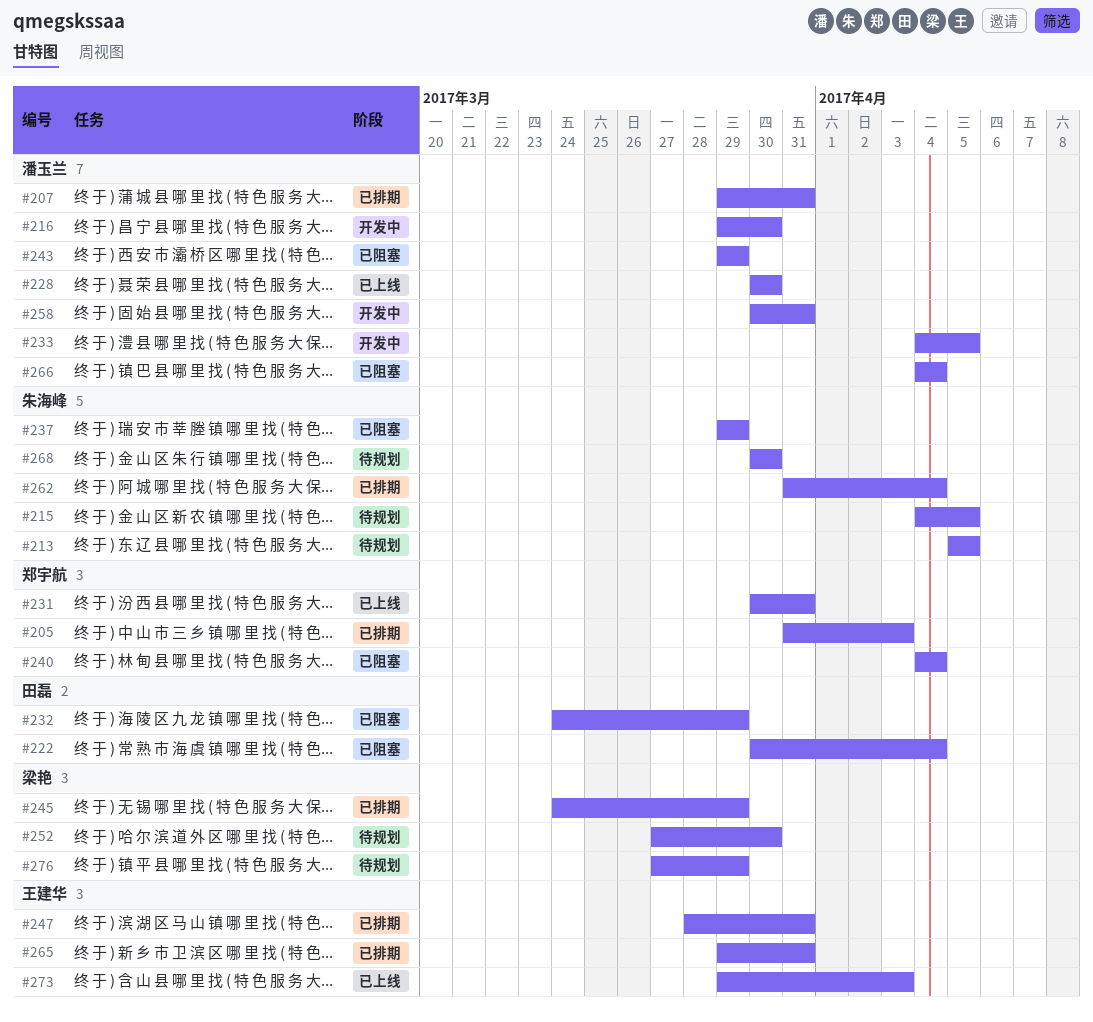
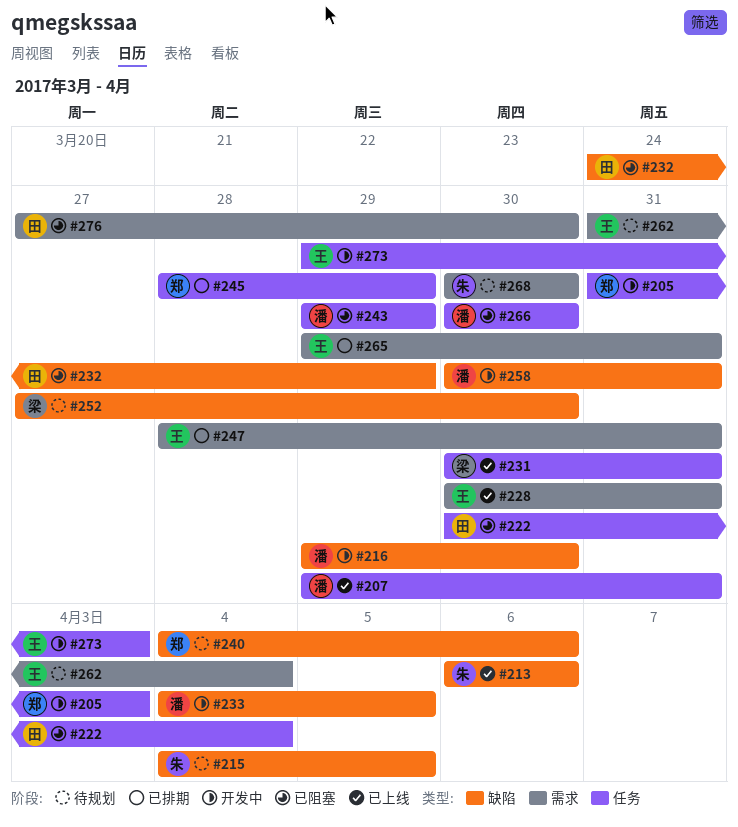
#205, status: 已排期 -> 开发中
#207, status: 已排期 -> 已上线
#213, status: 待规划 -> 已上线
#213, start: Apr 5 -> Apr 6
#213, due: Apr 5 -> Apr 6
#228, owner: 潘玉兰 -> 王建华
#228, due: Mar 30 -> Mar 31
#231, owner: 郑宇航 -> 梁艳
#237: present -> none
#240, status: 已阻塞 -> 待规划
#240, due: Apr 4 -> Apr 6
#245, owner: 梁艳 -> 郑宇航
#245, start: Mar 24 -> Mar 28
#262, status: 已排期 -> 待规划
#262, owner: 朱海峰 -> 王建华
#266, start: Apr 4 -> Mar 30
#266, due: Apr 4 -> Mar 30
#273, status: 已上线 -> 开发中
#276, status: 待规划 -> 已阻塞
#276, owner: 梁艳 -> 田磊
#276, due: Mar 29 -> Mar 30

